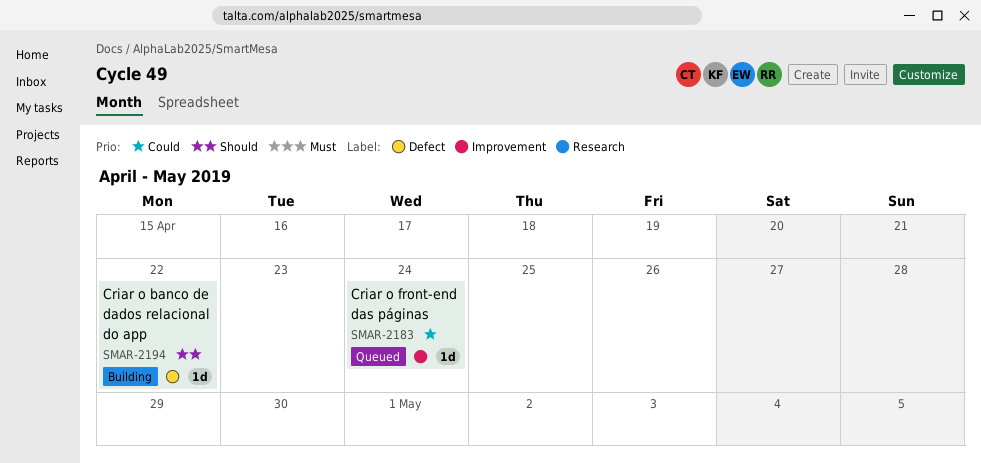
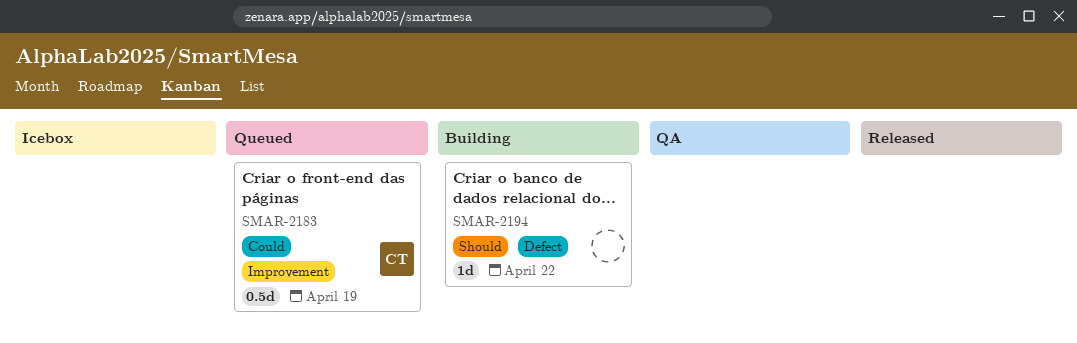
SMAR-2183, estimate: 1d -> 0.5d
SMAR-2183, due: Apr 24 -> Apr 19

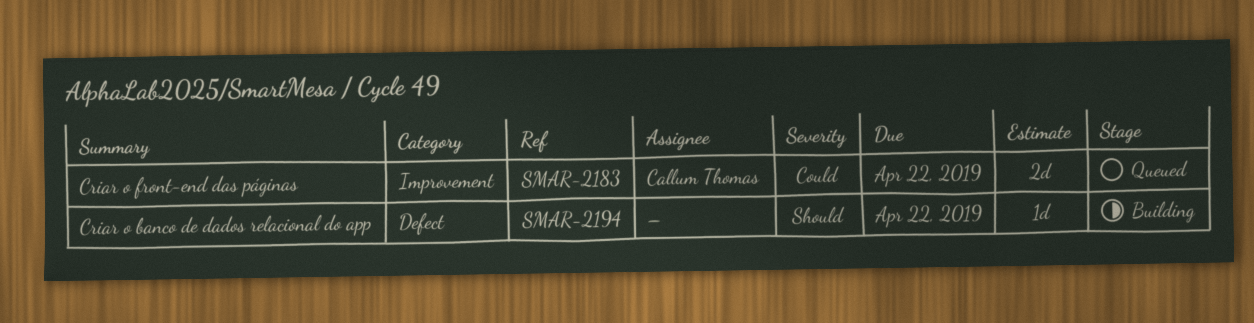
SMAR-2183, estimate: 0.5d -> 2d
SMAR-2183, due: Apr 19 -> Apr 22

